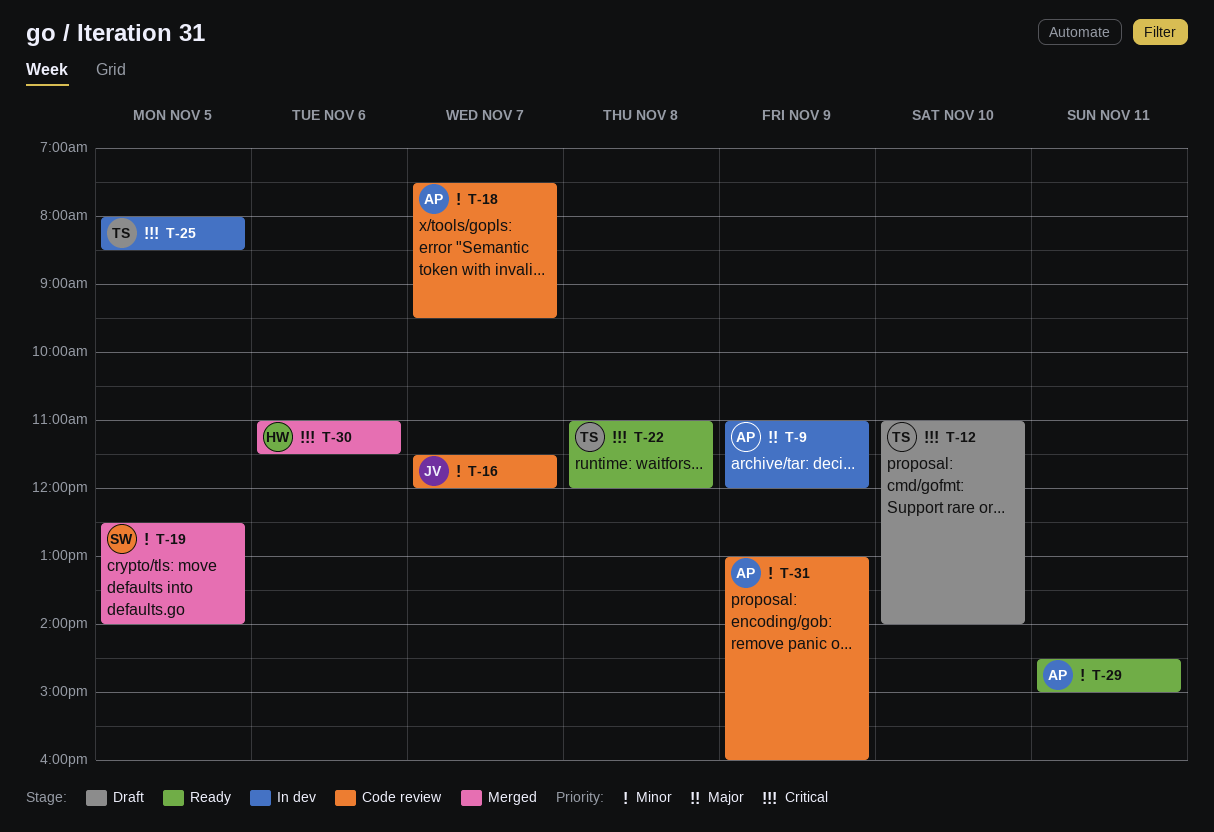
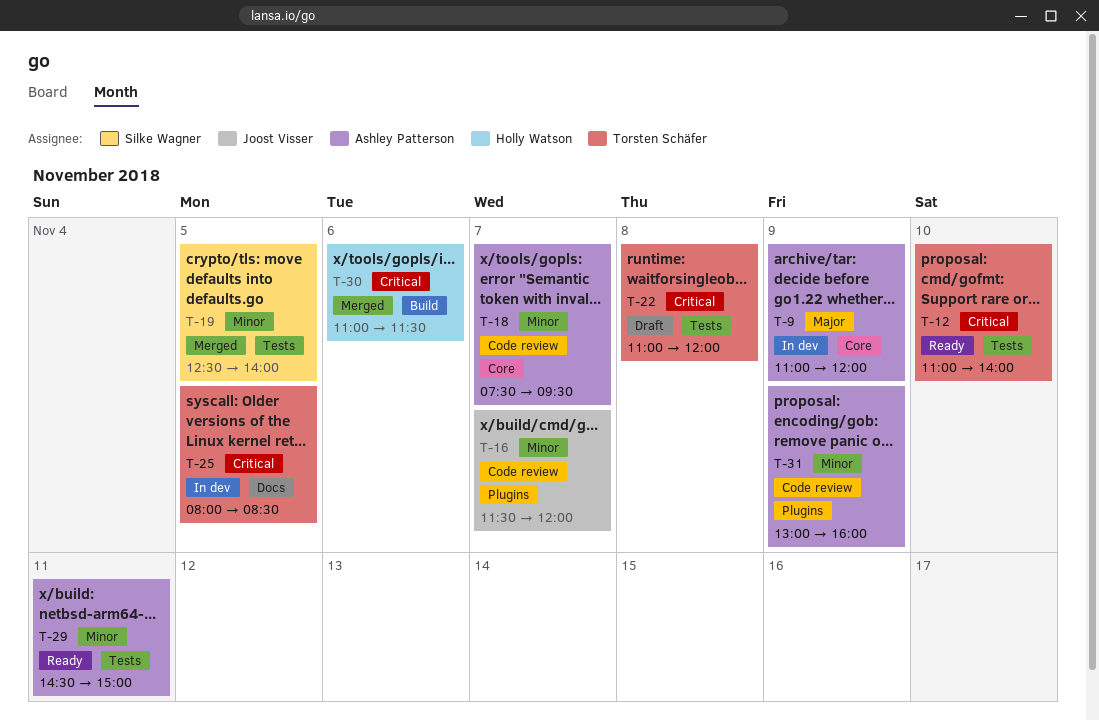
T-12, status: Draft -> Ready
T-22, status: Ready -> Draft

